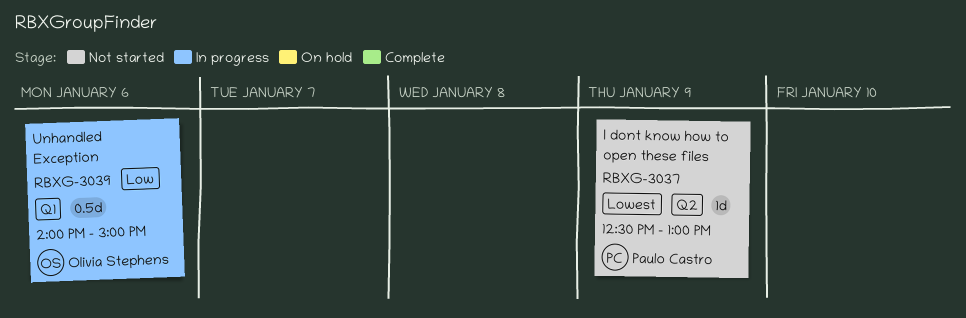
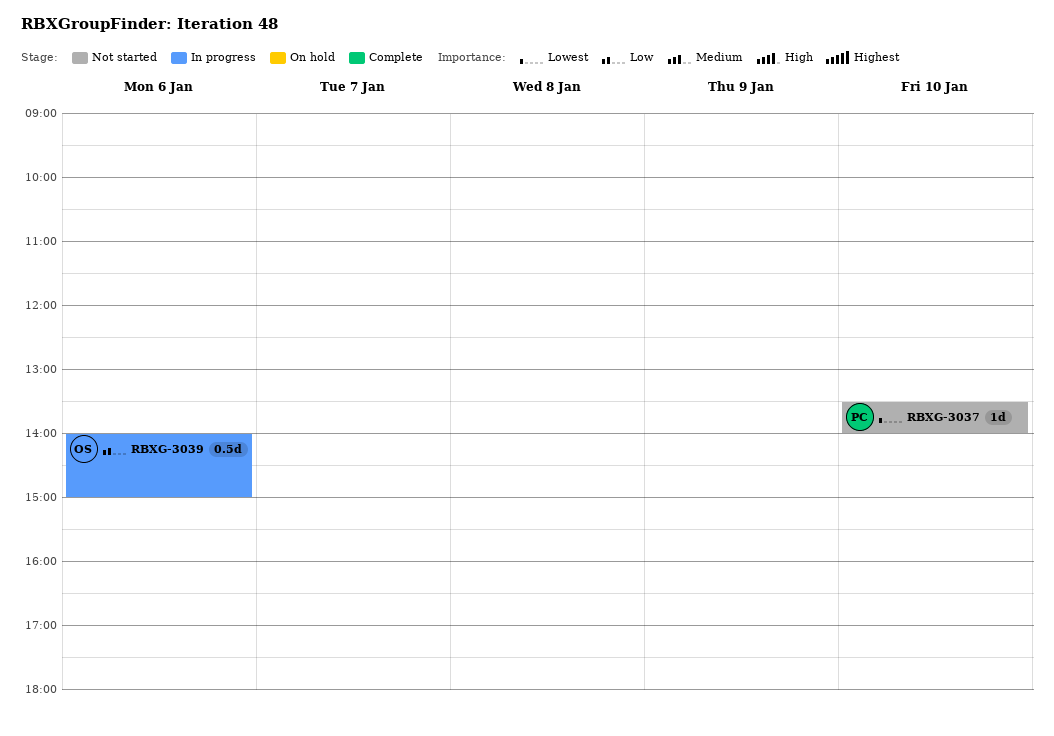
RBXG-3037, day: Jan 9 -> Jan 10
RBXG-3037, begins: 12:30 -> 13:30
RBXG-3037, ends: 13:00 -> 14:00

